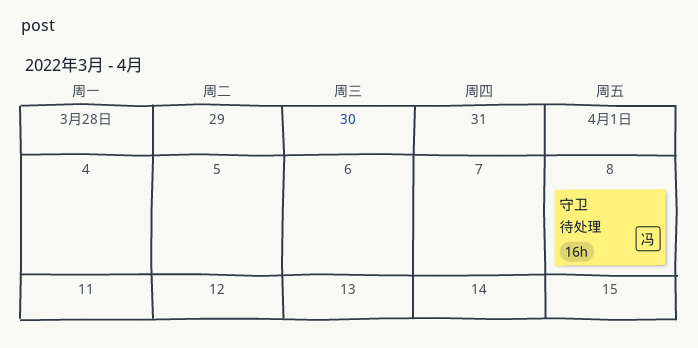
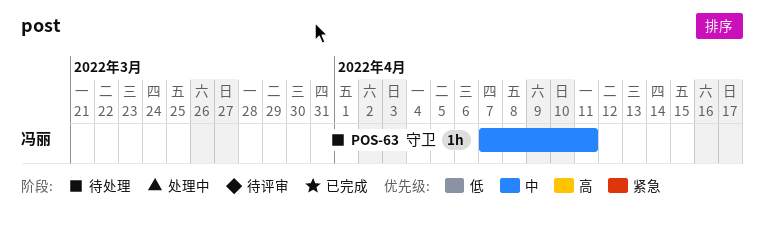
守卫, estimate: 16h -> 1h
守卫, due: Apr 8 -> Apr 11

